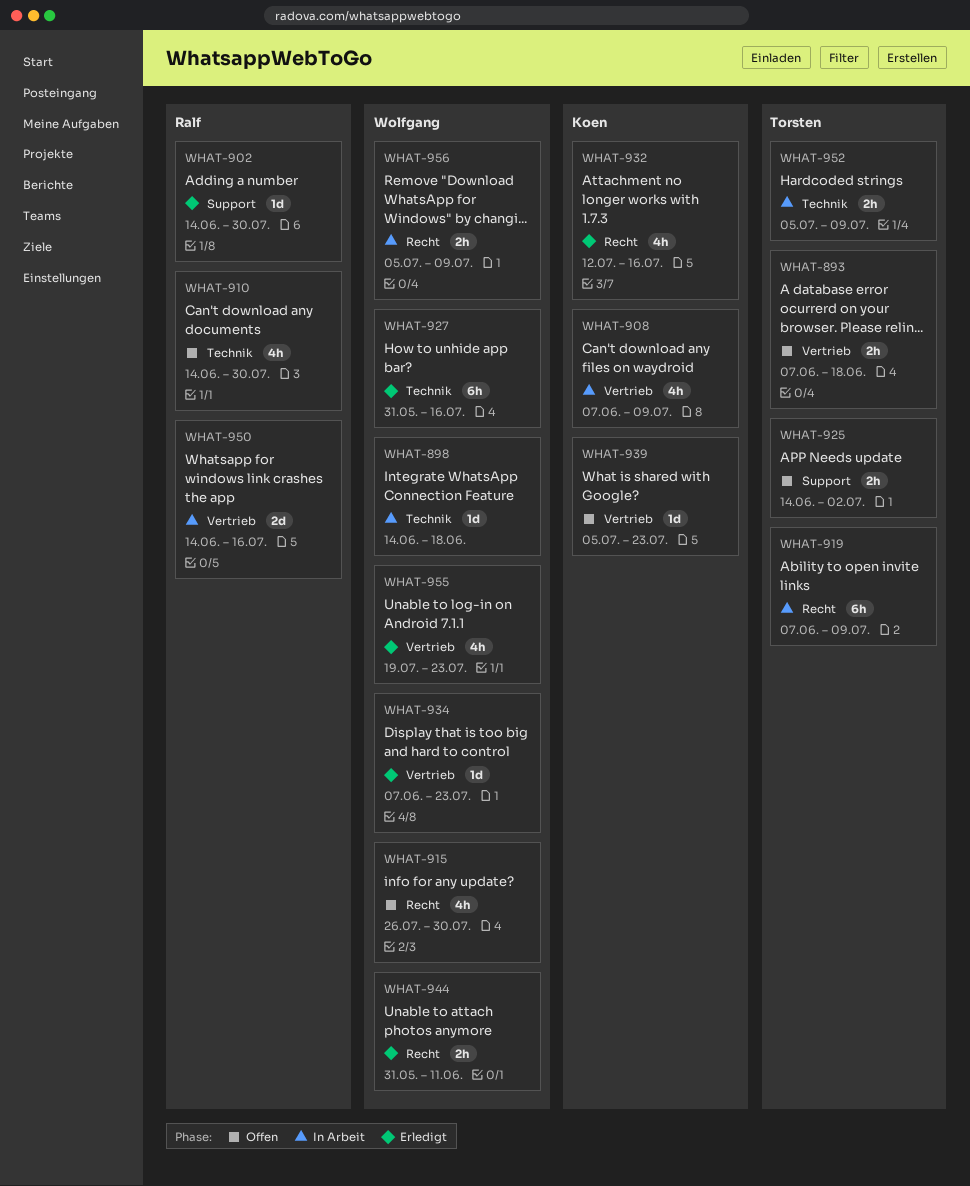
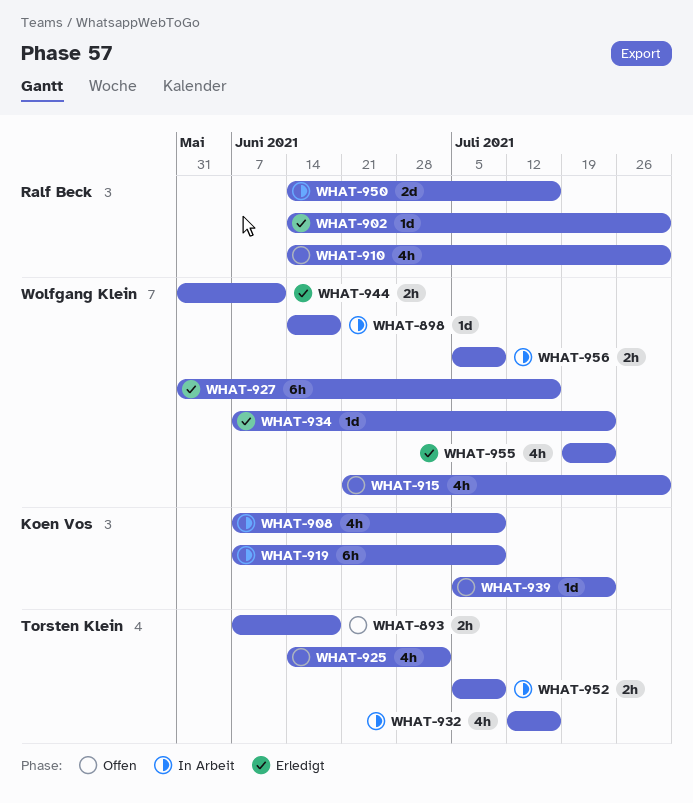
WHAT-915, start: Jul 26 -> Jun 21
WHAT-919, owner: Torsten Klein -> Koen Vos
WHAT-925, estimate: 2h -> 4h
WHAT-932, status: Erledigt -> In Arbeit
WHAT-932, owner: Koen Vos -> Torsten Klein

